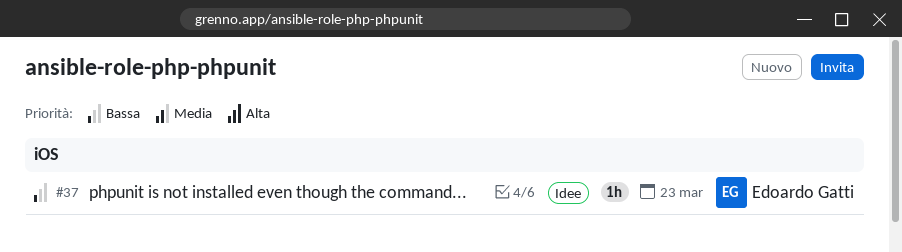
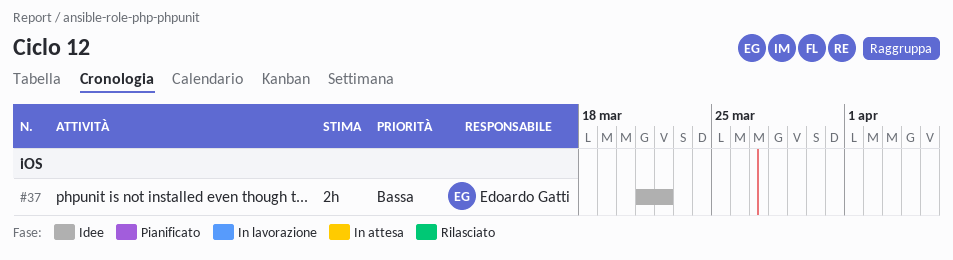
#37, estimate: 1h -> 2h
#37, due: Mar 23 -> Mar 22

